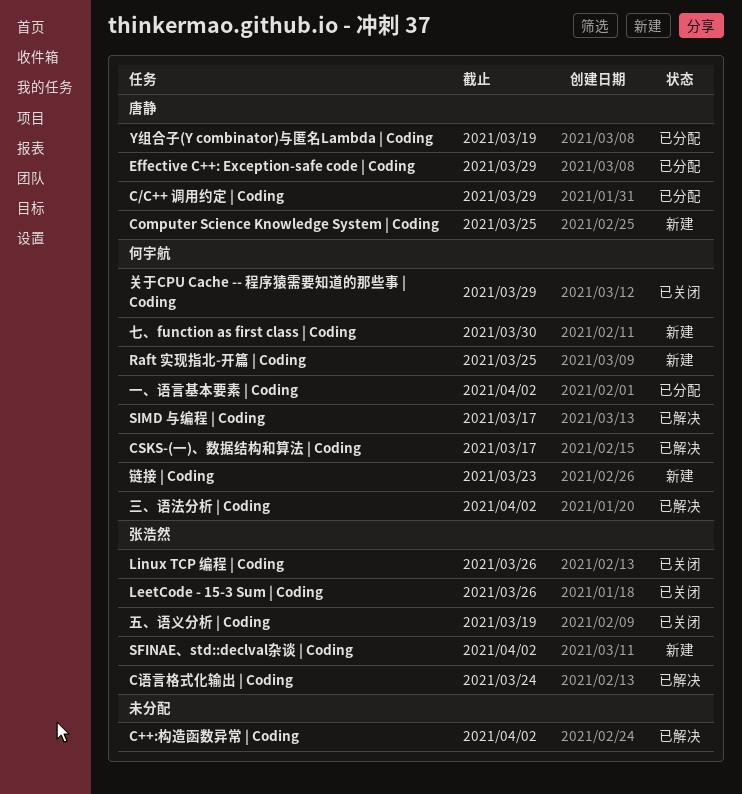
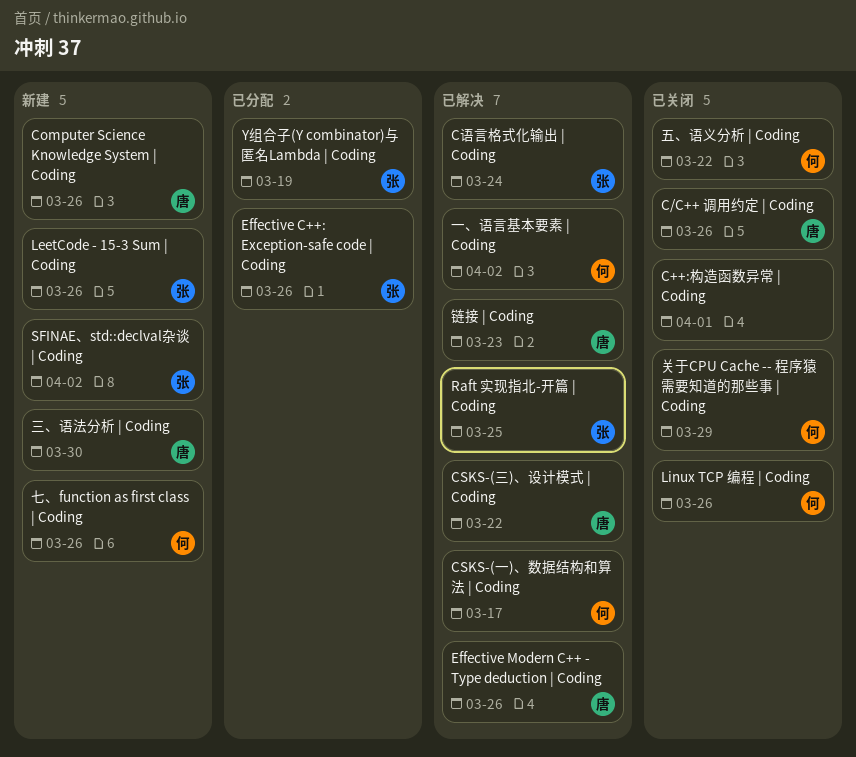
C++:构造函数异常 | Coding, status: 已解决 -> 已关闭
C++:构造函数异常 | Coding, due: Apr 2 -> Apr 1
C/C++ 调用约定 | Coding, status: 已分配 -> 已关闭
C/C++ 调用约定 | Coding, due: Mar 29 -> Mar 26
Computer Science Knowledge System | Coding, due: Mar 25 -> Mar 26
CSKS-(三)、设计模式 | Coding: none -> present
Effective C++: Exception-safe code | Coding, owner: 唐静 -> 张浩然
Effective C++: Exception-safe code | Coding, due: Mar 29 -> Mar 26
Effective Modern C++ - Type deduction | Coding: none -> present
LeetCode - 15-3 Sum | Coding, status: 已关闭 -> 新建
Linux TCP 编程 | Coding, owner: 张浩然 -> 何宇航
Raft 实现指北-开篇 | Coding, status: 新建 -> 已解决
Raft 实现指北-开篇 | Coding, owner: 何宇航 -> 张浩然
SIMD 与编程 | Coding: present -> none
Y组合子(Y combinator)与匿名Lambda | Coding, owner: 唐静 -> 张浩然
一、语言基本要素 | Coding, status: 已分配 -> 已解决
七、function as first class | Coding, due: Mar 30 -> Mar 26
三、语法分析 | Coding, status: 已解决 -> 新建
三、语法分析 | Coding, owner: 何宇航 -> 唐静
三、语法分析 | Coding, due: Apr 2 -> Mar 30
五、语义分析 | Coding, owner: 张浩然 -> 何宇航
五、语义分析 | Coding, due: Mar 19 -> Mar 22
链接 | Coding, status: 新建 -> 已解决
链接 | Coding, owner: 何宇航 -> 唐静

